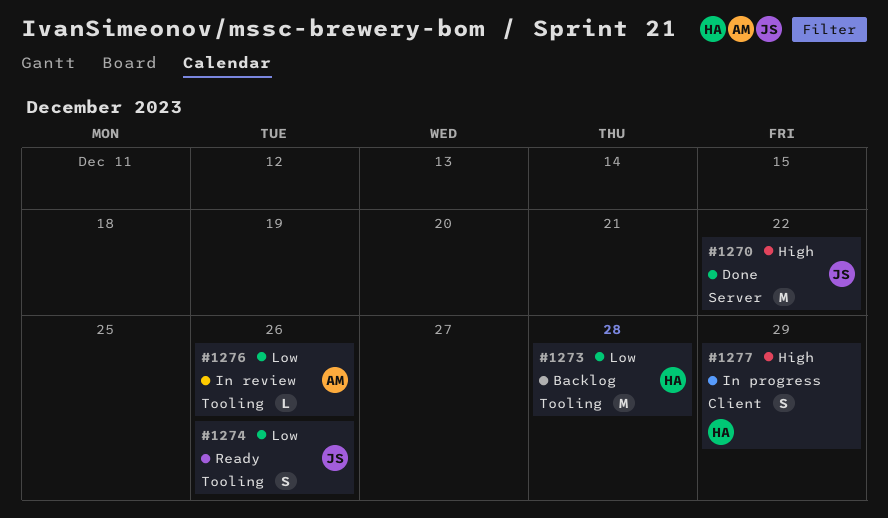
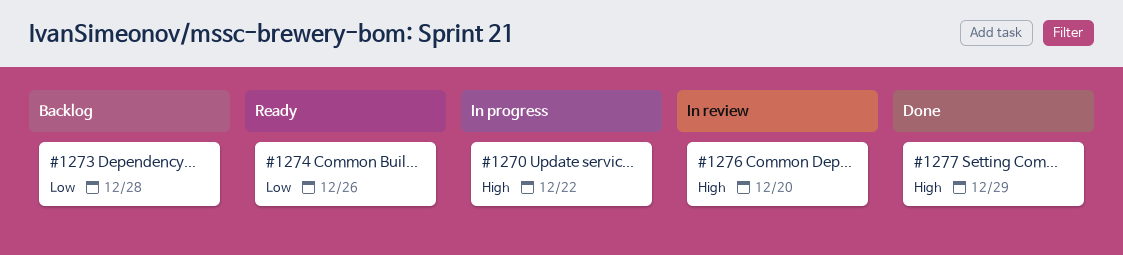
#1270, status: Done -> In progress
#1276, priority: Low -> High
#1276, due: Dec 26 -> Dec 20
#1277, status: In progress -> Done

